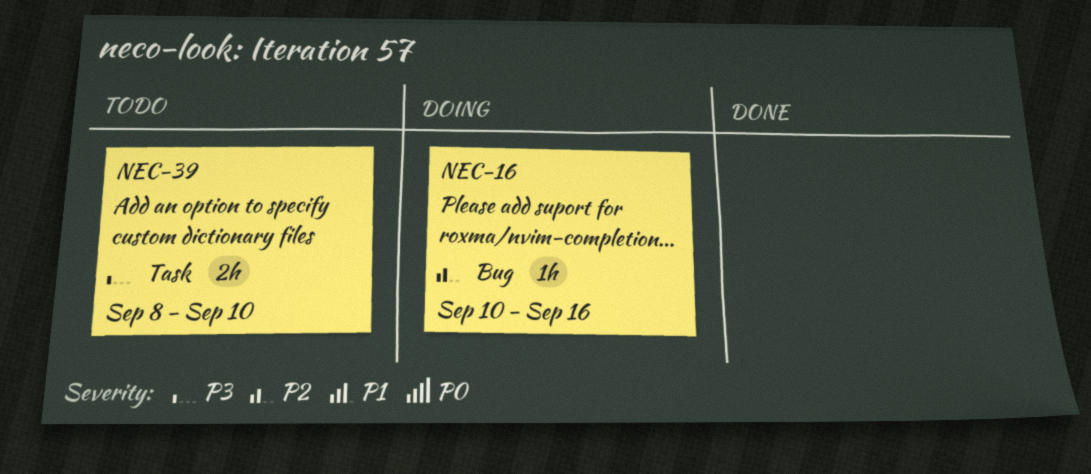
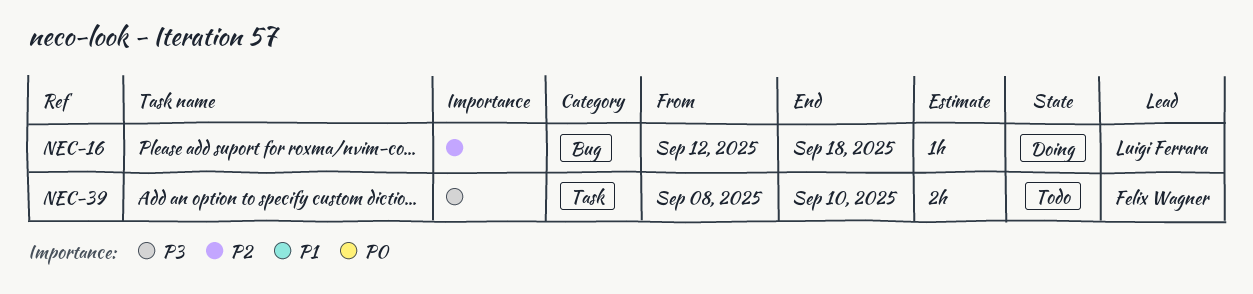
NEC-16, start: Sep 10 -> Sep 12
NEC-16, due: Sep 16 -> Sep 18

